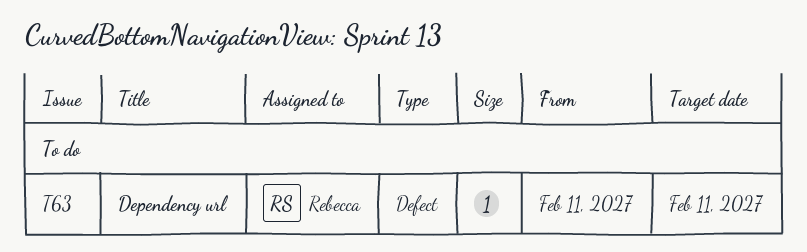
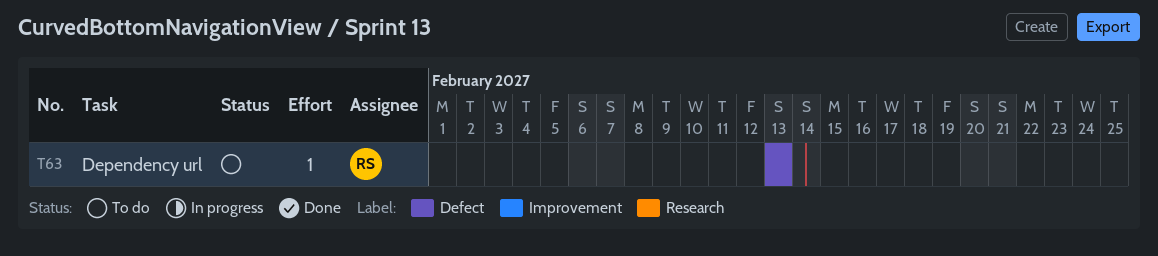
T63, start: Feb 11 -> Feb 13
T63, due: Feb 11 -> Feb 13

